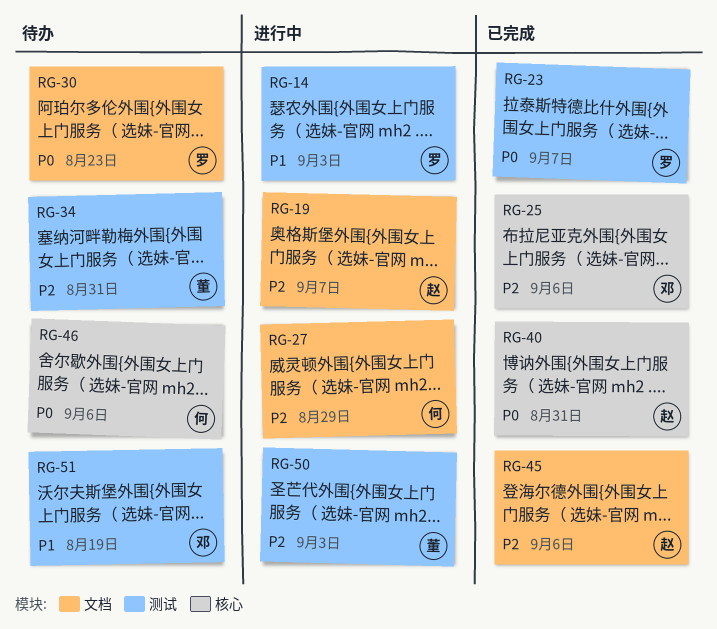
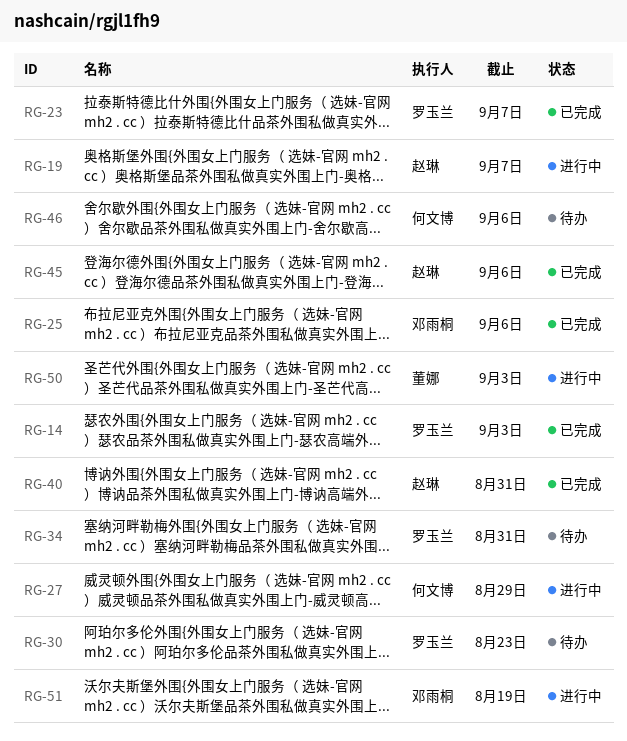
RG-14, status: 进行中 -> 已完成
RG-34, owner: 董娜 -> 罗玉兰
RG-51, status: 待办 -> 进行中

